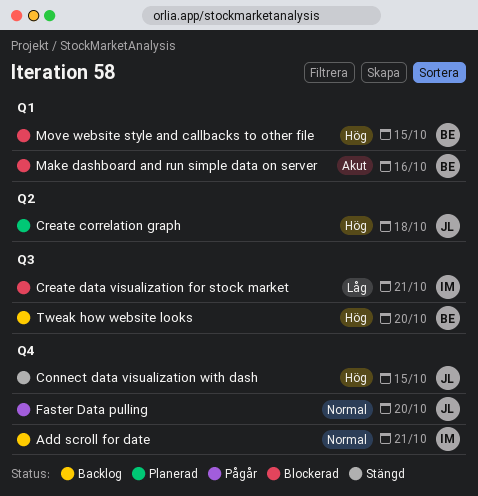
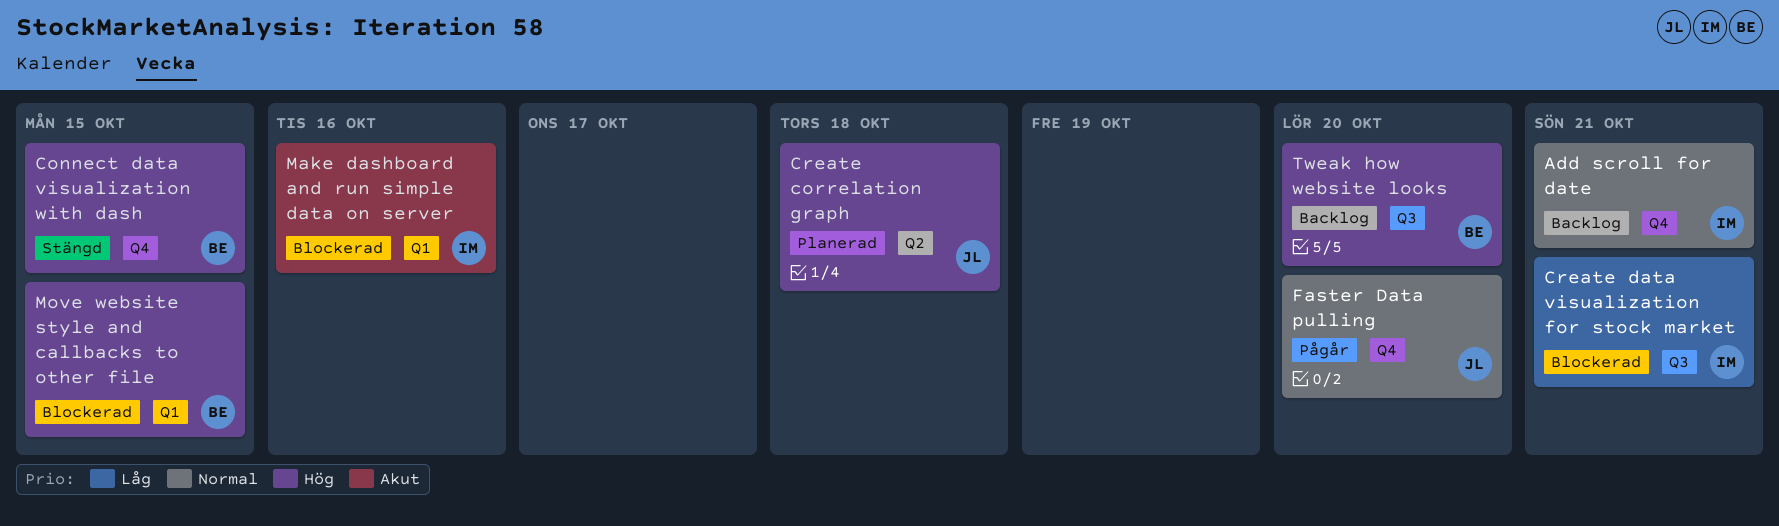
Connect data visualization with dash, owner: JL -> BE
Make dashboard and run simple data on server, owner: BE -> IM

